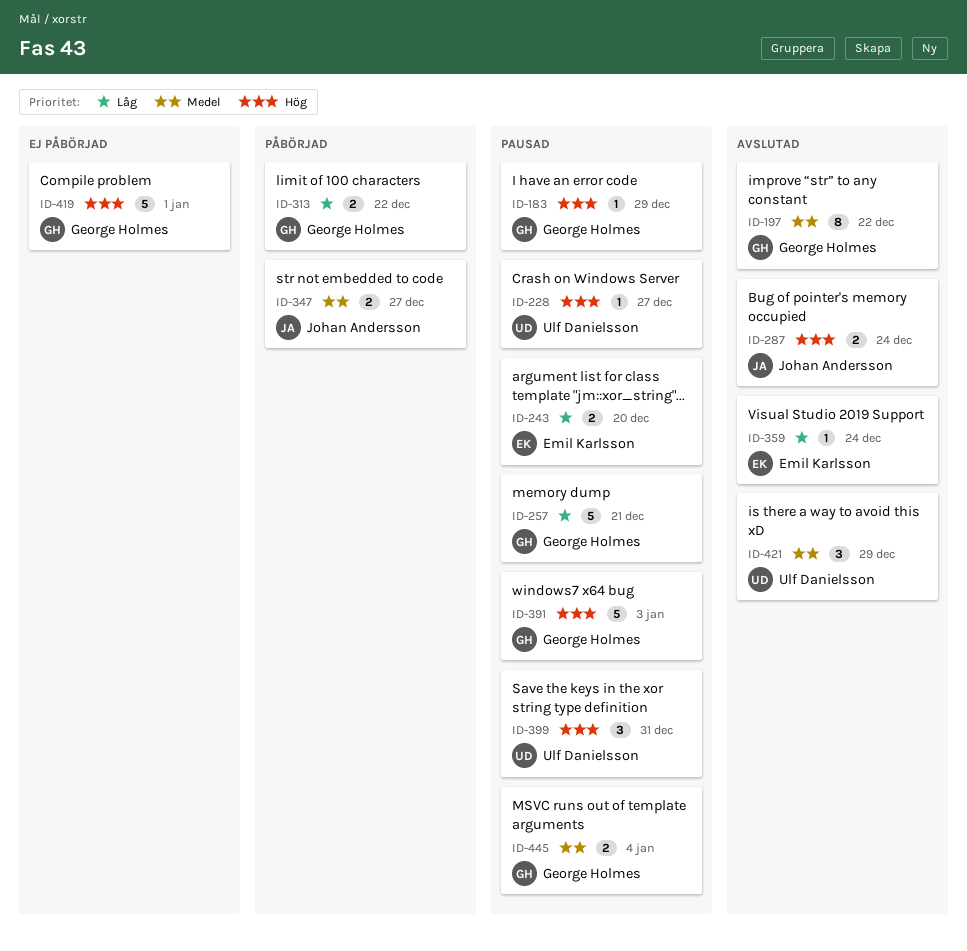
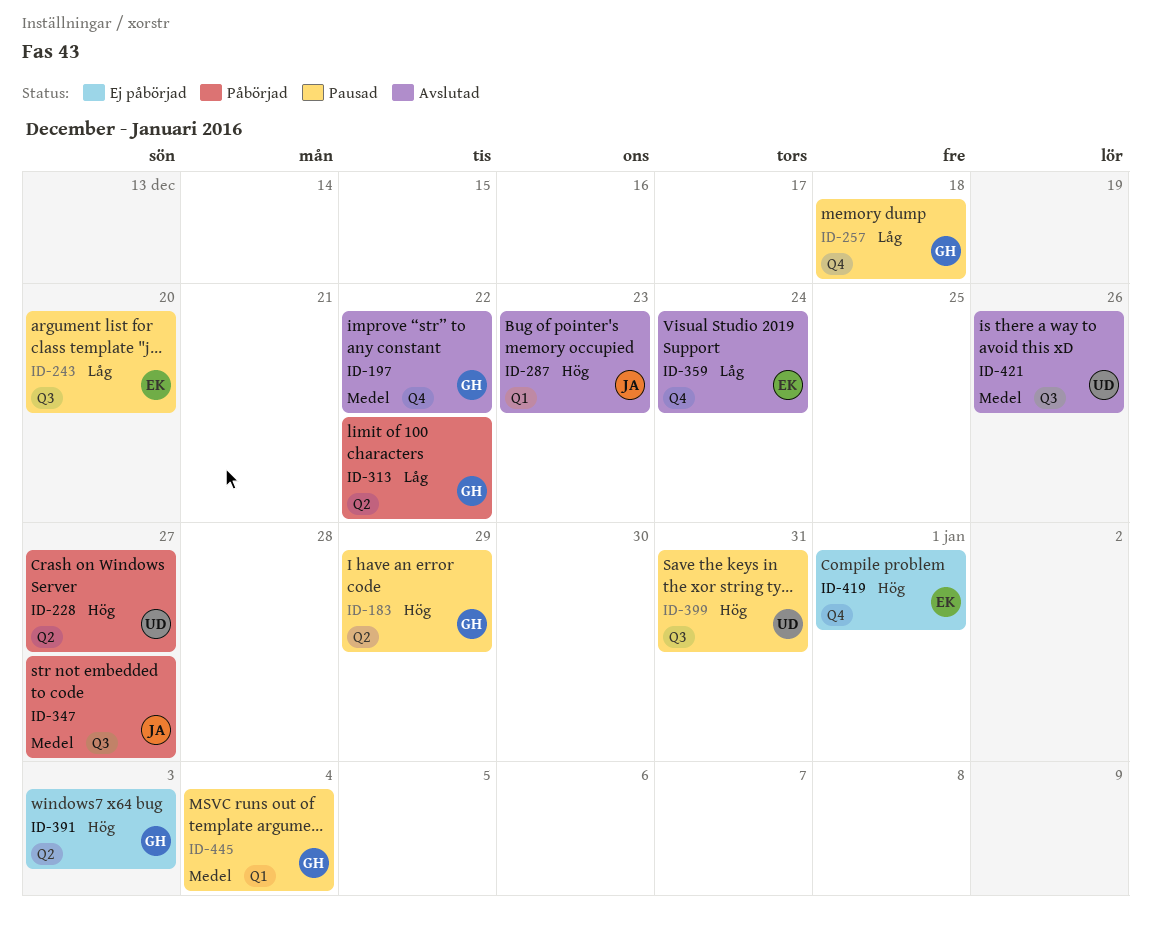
ID-228, status: Pausad -> Påbörjad
ID-257, due: Dec 21 -> Dec 18
ID-287, due: Dec 24 -> Dec 23
ID-391, status: Pausad -> Ej påbörjad
ID-419, owner: George Holmes -> Emil Karlsson
ID-421, due: Dec 29 -> Dec 26

